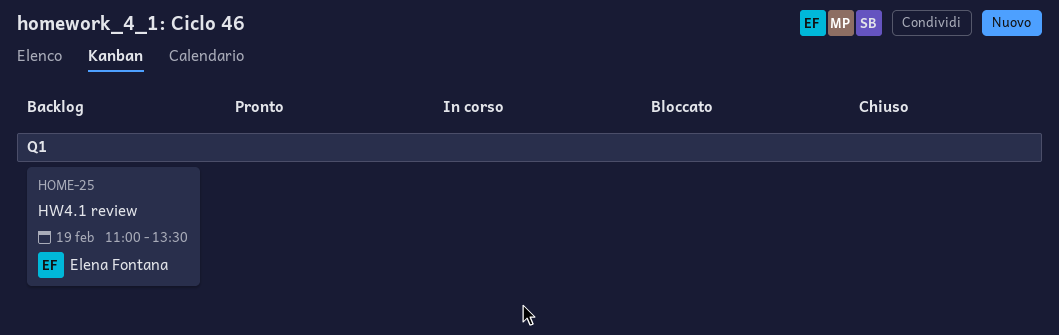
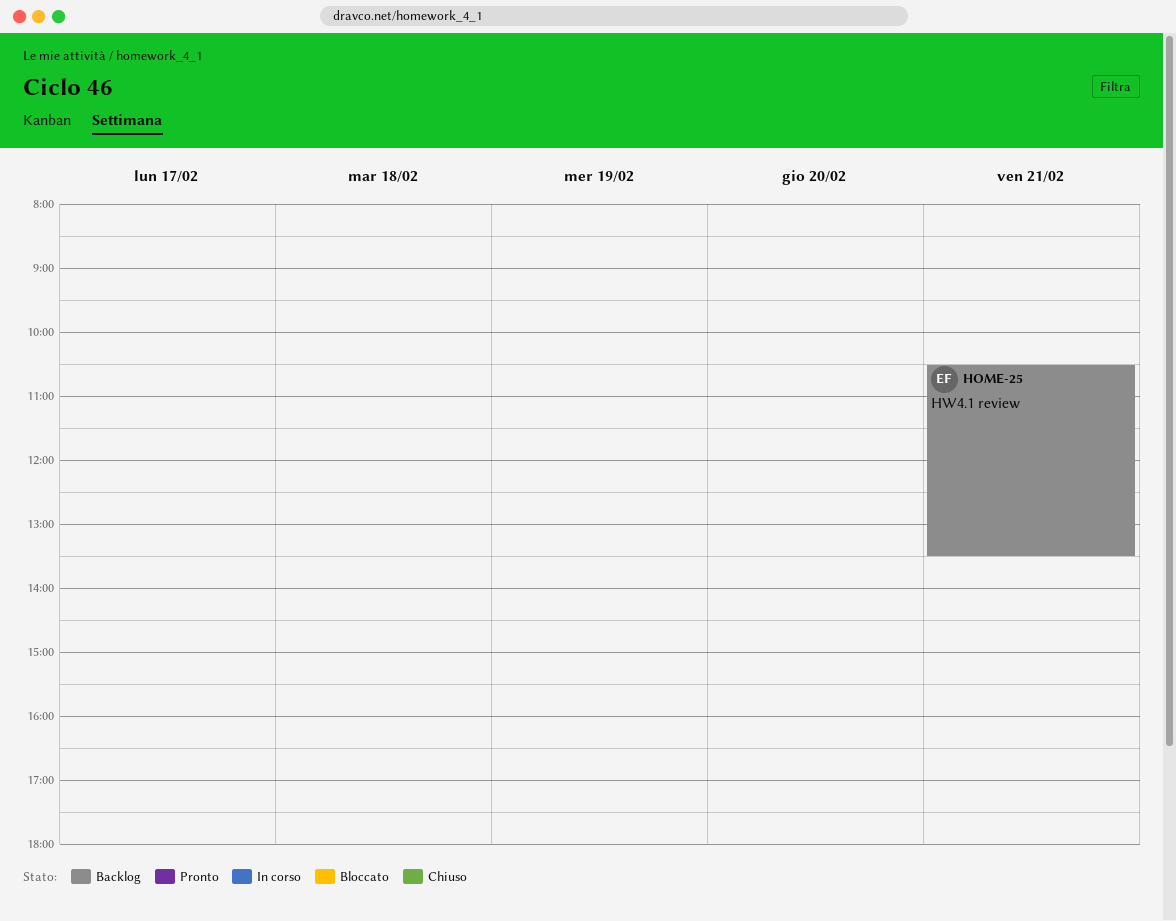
HOME-25, day: Feb 19 -> Feb 21
HOME-25, begins: 11:00 -> 10:30

